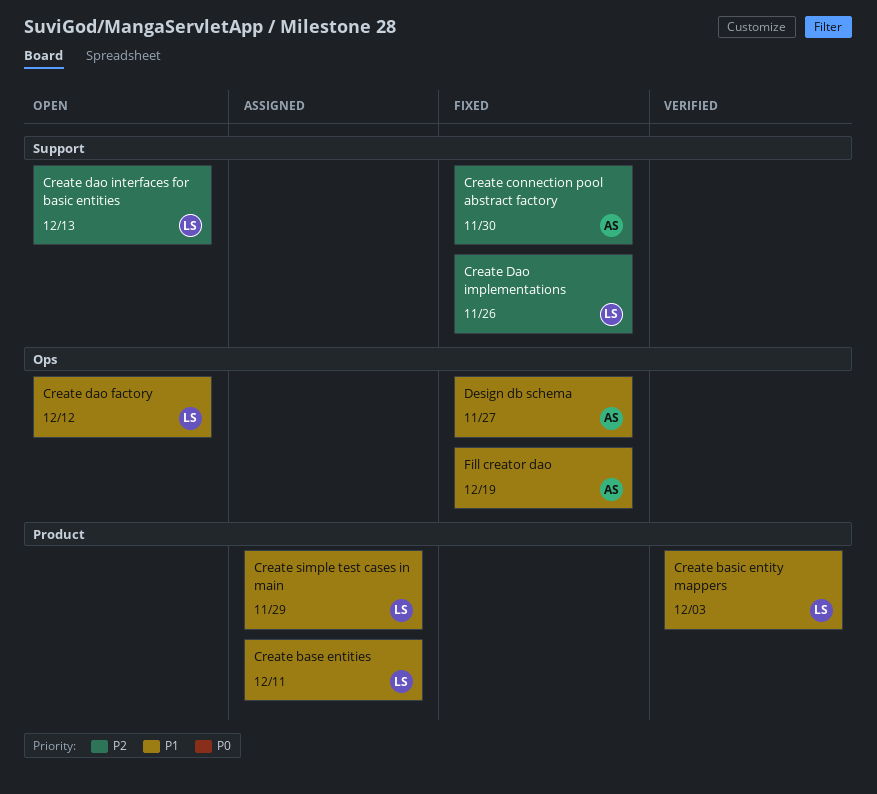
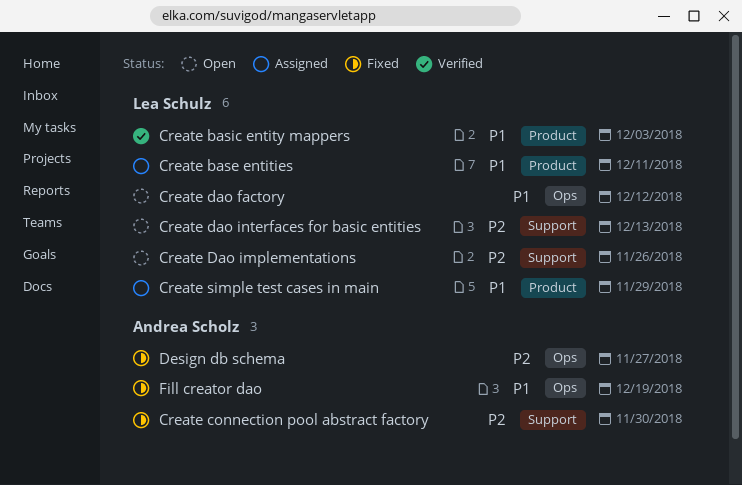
Create Dao implementations, status: Fixed -> Open
Design db schema, priority: P1 -> P2

